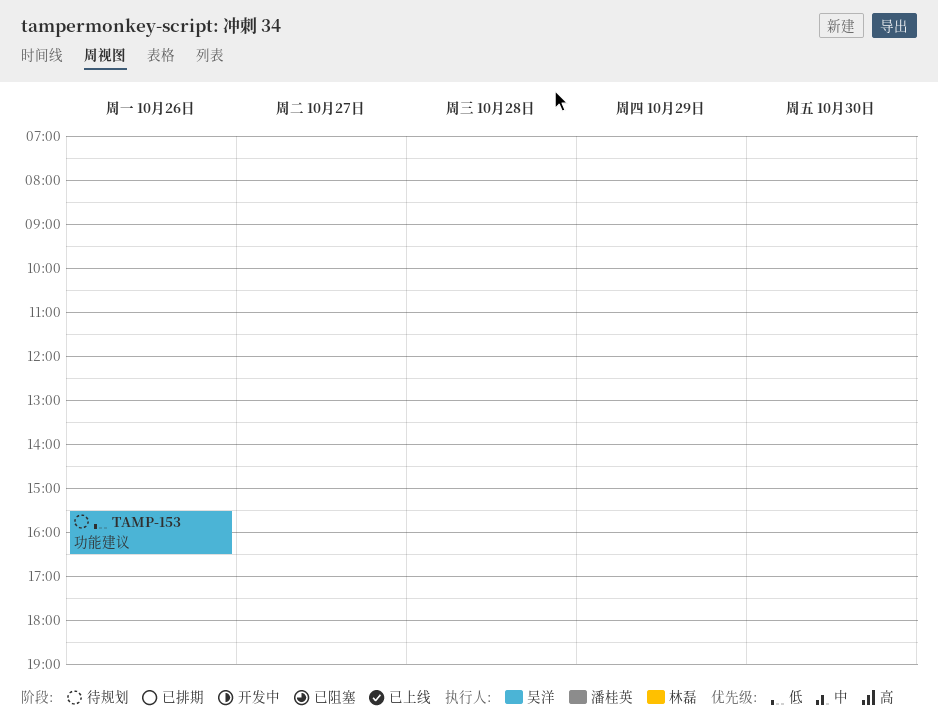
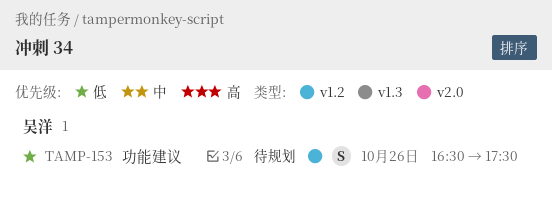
TAMP-153, begins: 15:30 -> 16:30
TAMP-153, ends: 16:30 -> 17:30

